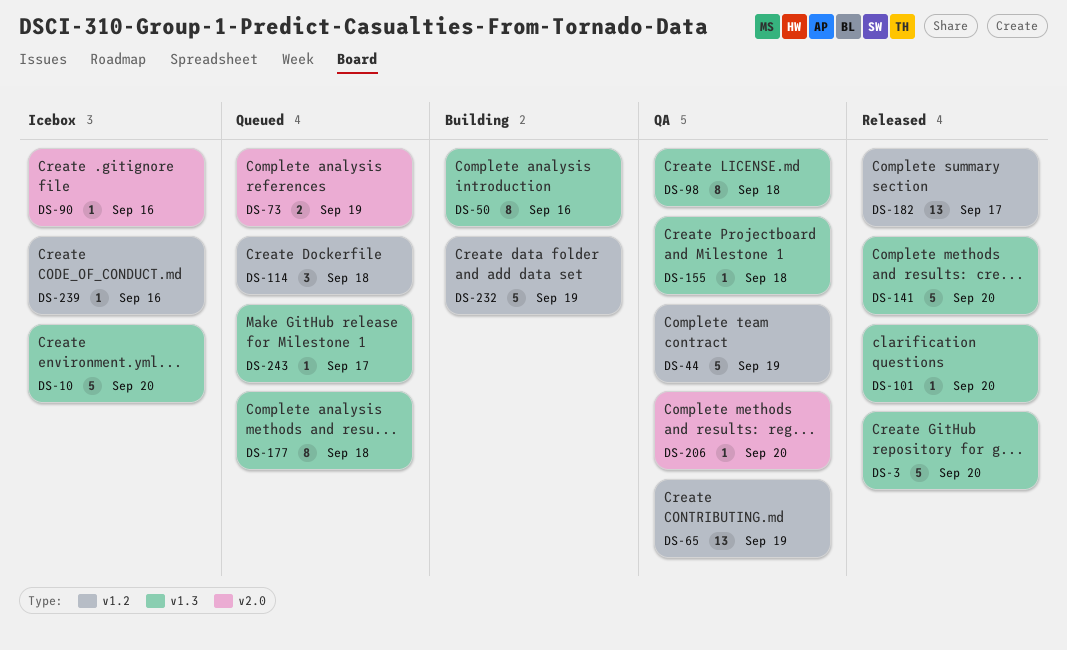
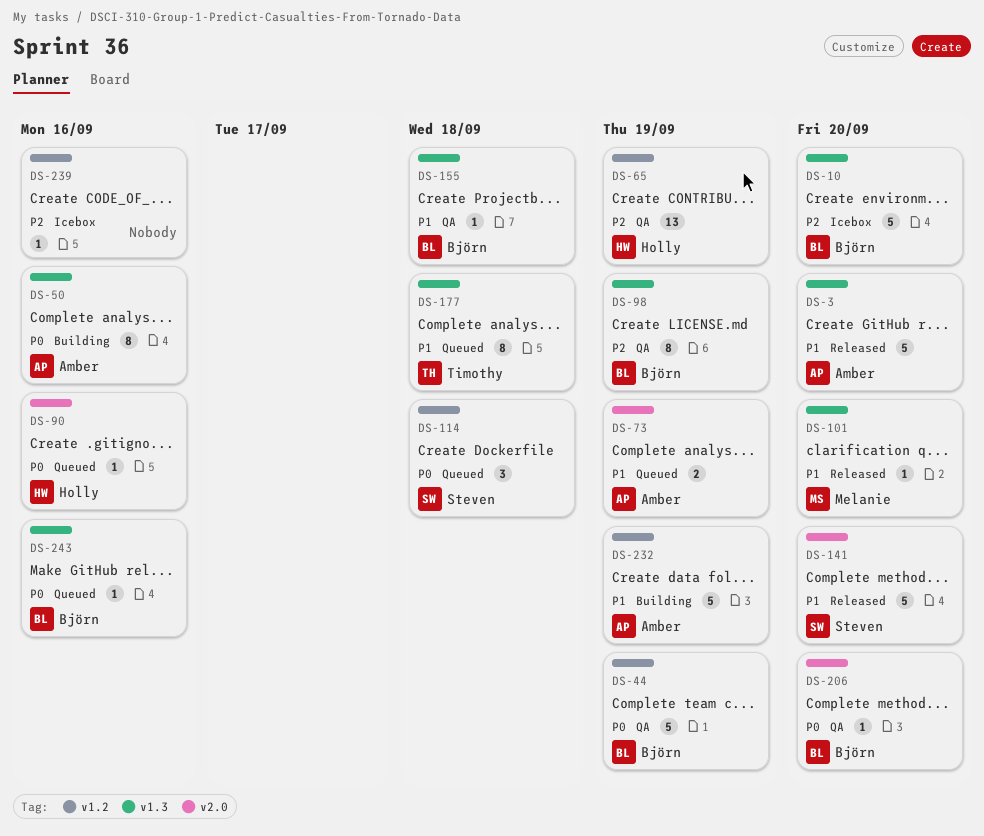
DS-90, status: Icebox -> Queued
DS-98, due: Sep 18 -> Sep 19
DS-141, label: v1.3 -> v2.0
DS-182: present -> none
DS-243, due: Sep 17 -> Sep 16

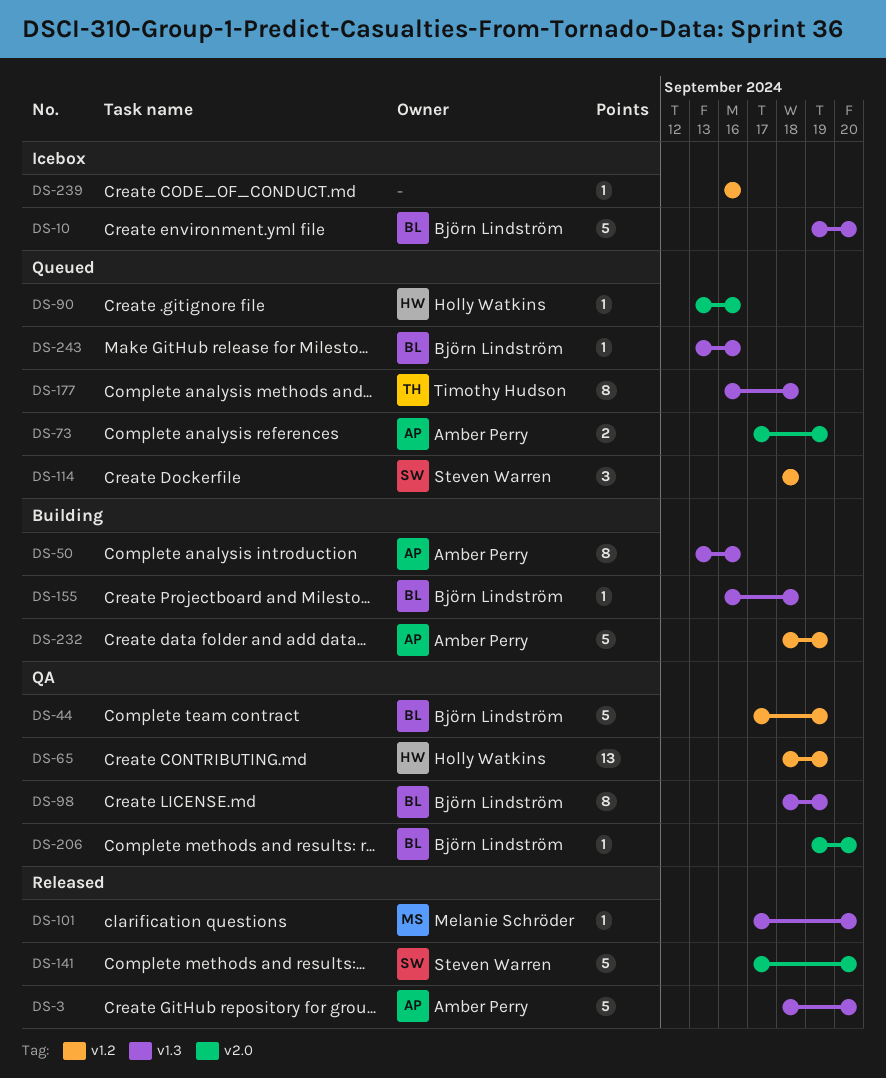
DS-155, status: QA -> Building

